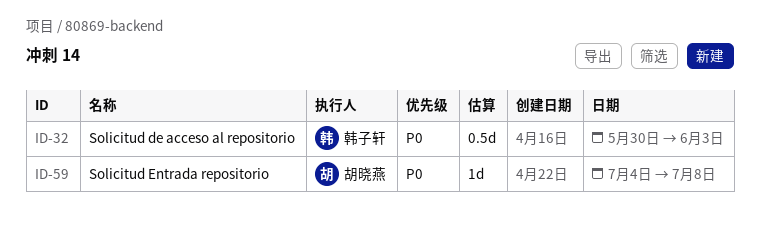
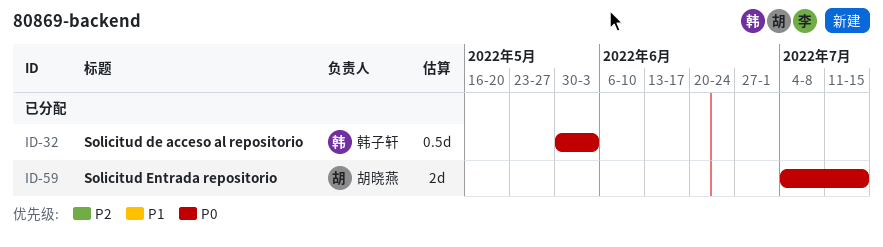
ID-59, estimate: 1d -> 2d
ID-59, due: Jul 8 -> Jul 15

